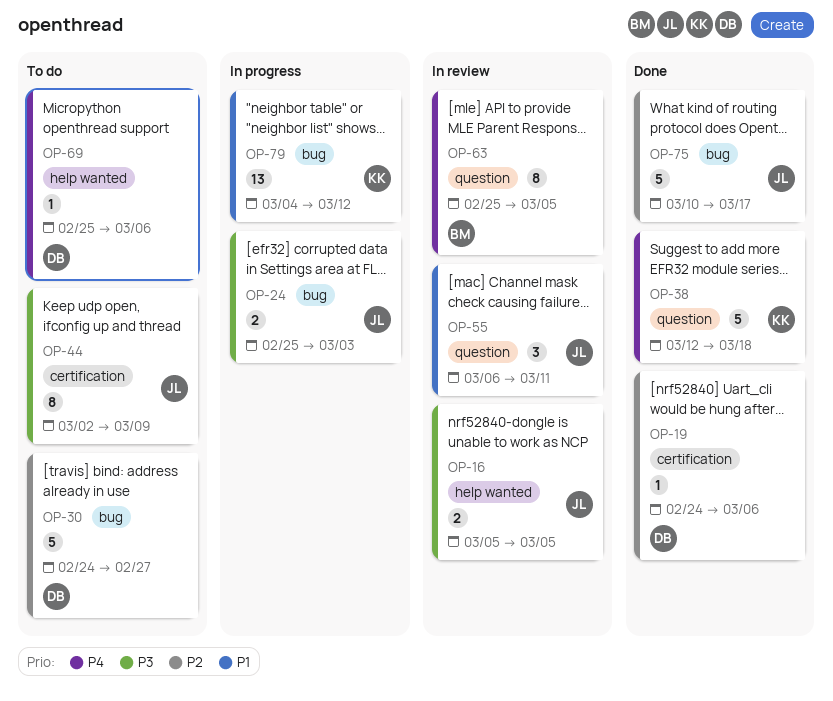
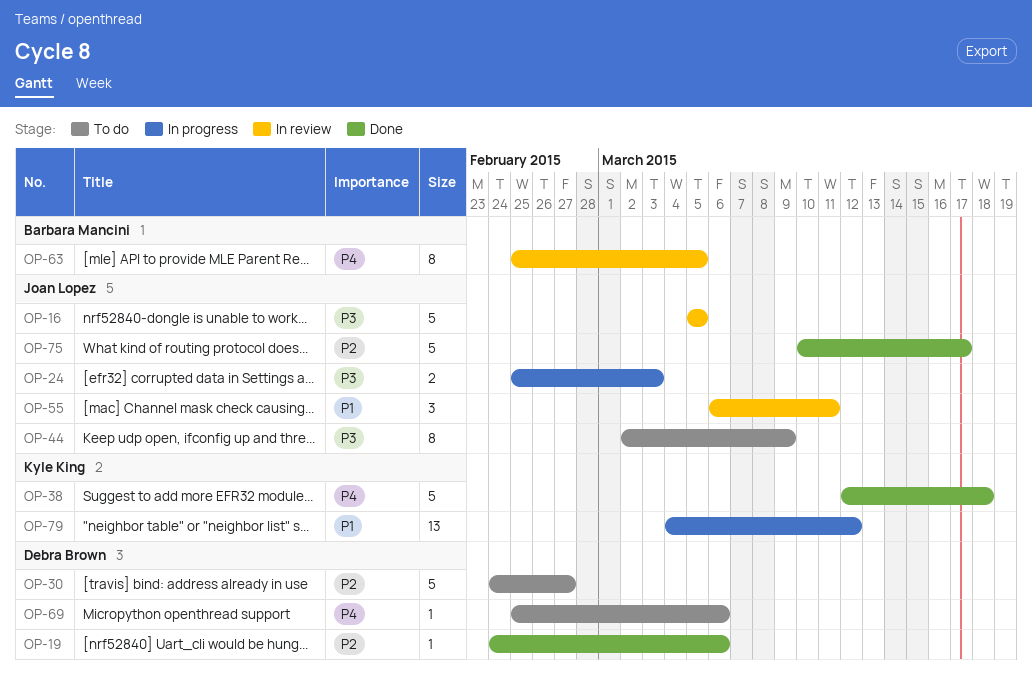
OP-16, estimate: 2 -> 5

